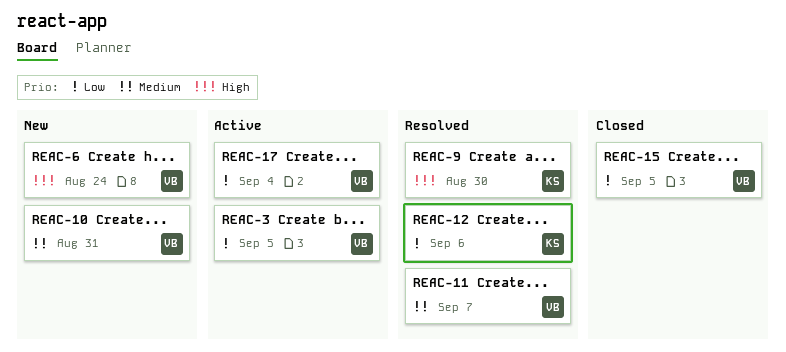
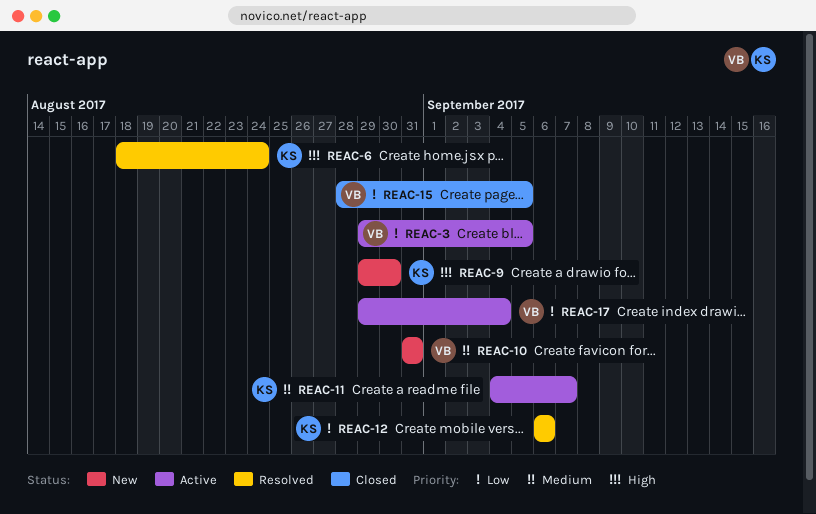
REAC-6, status: New -> Resolved
REAC-6, owner: VB -> KS
REAC-9, status: Resolved -> New
REAC-11, status: Resolved -> Active
REAC-11, owner: VB -> KS

